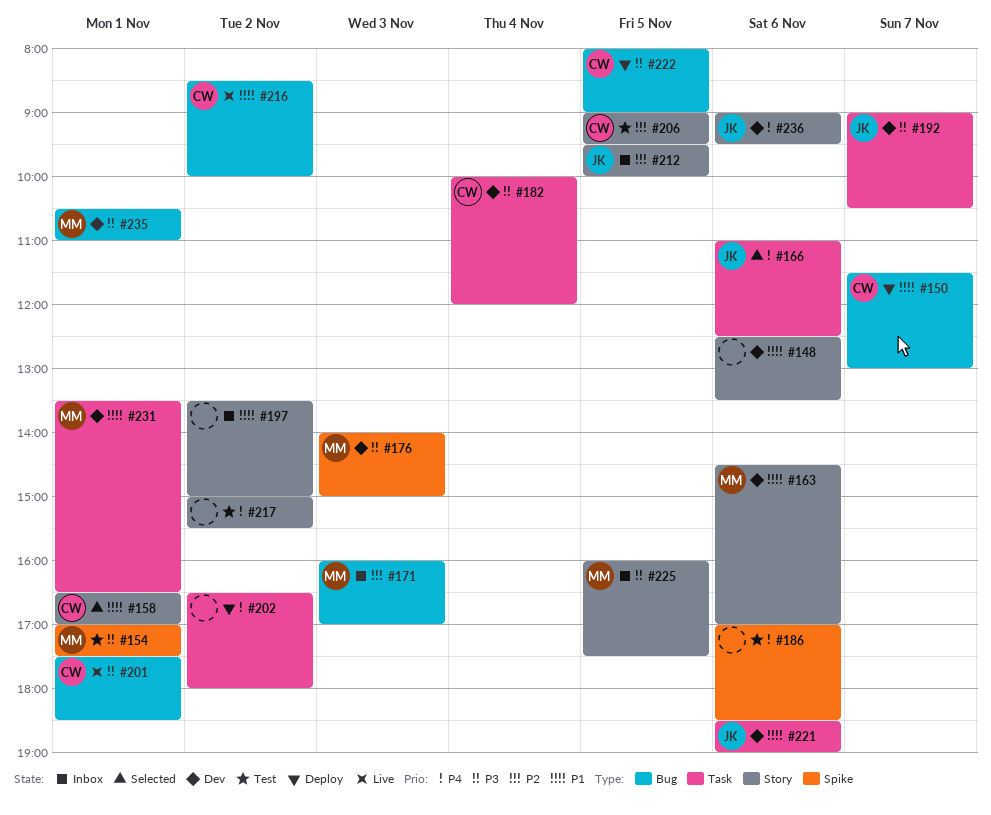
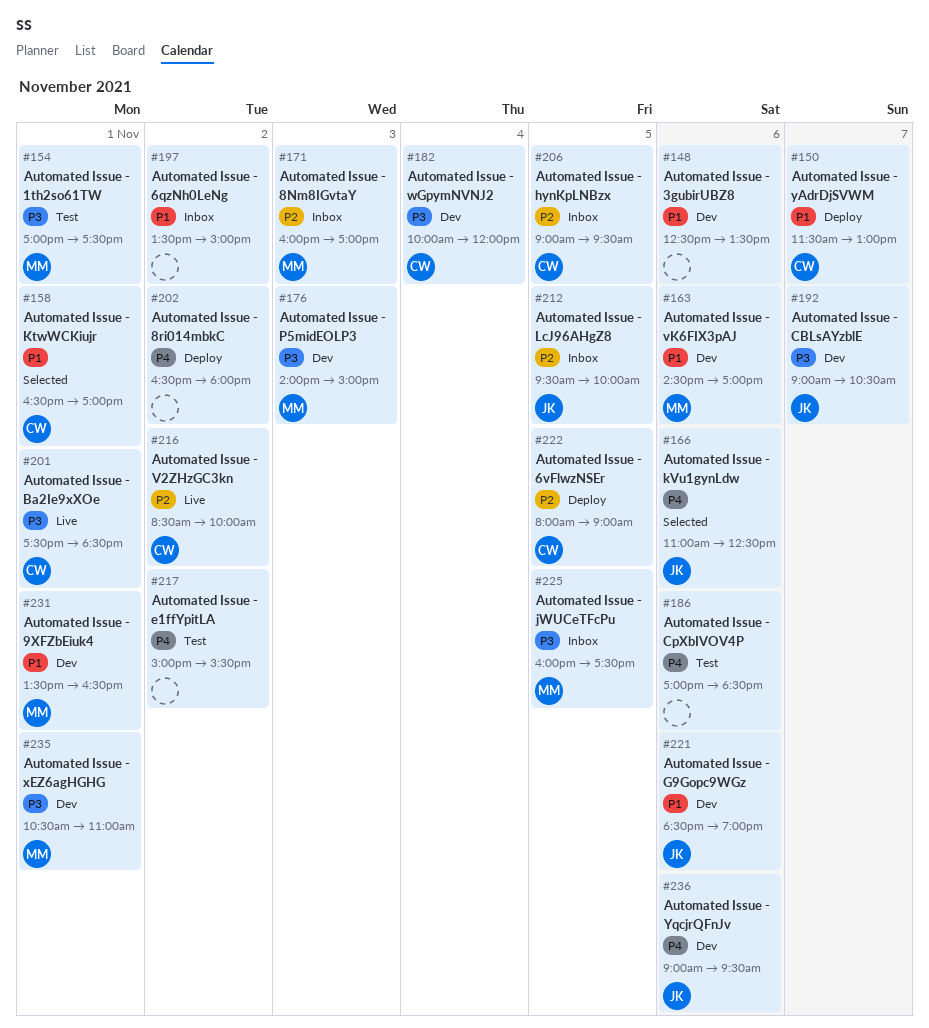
#206, status: Test -> Inbox
#216, priority: P1 -> P2
#222, priority: P3 -> P2

